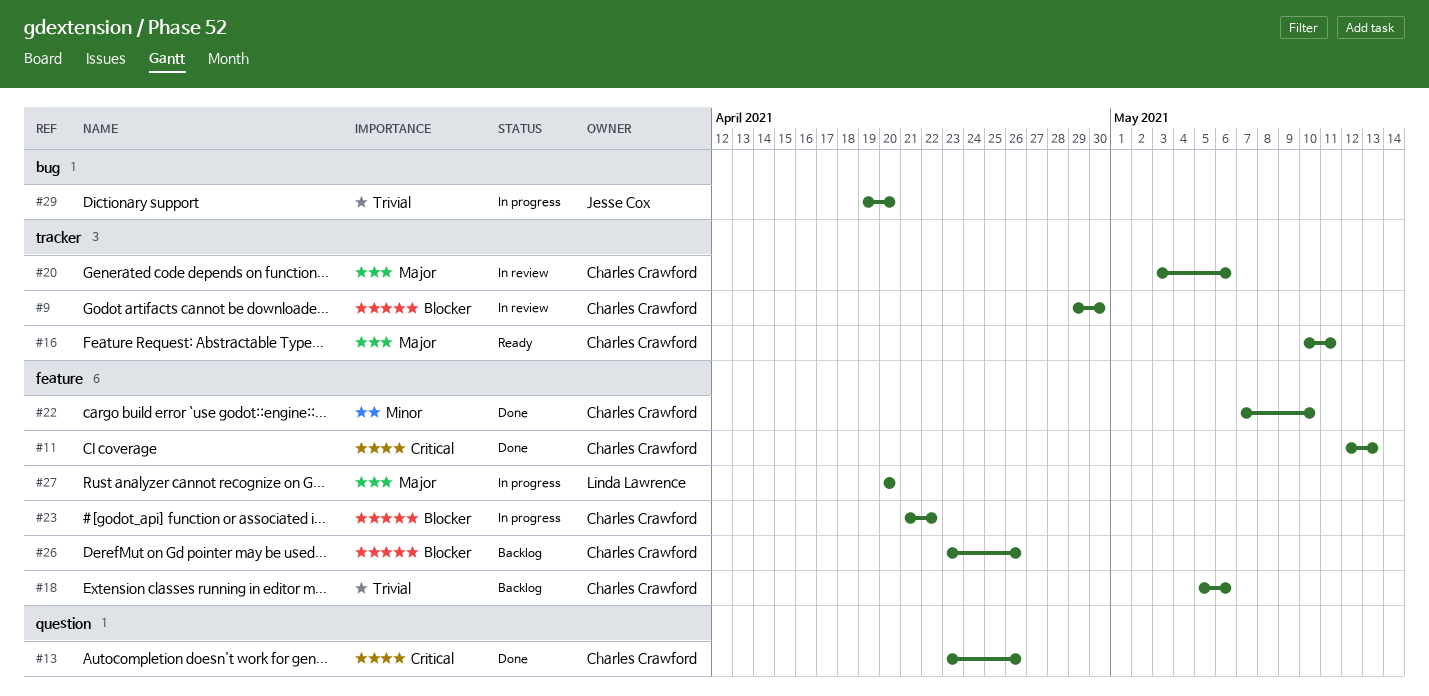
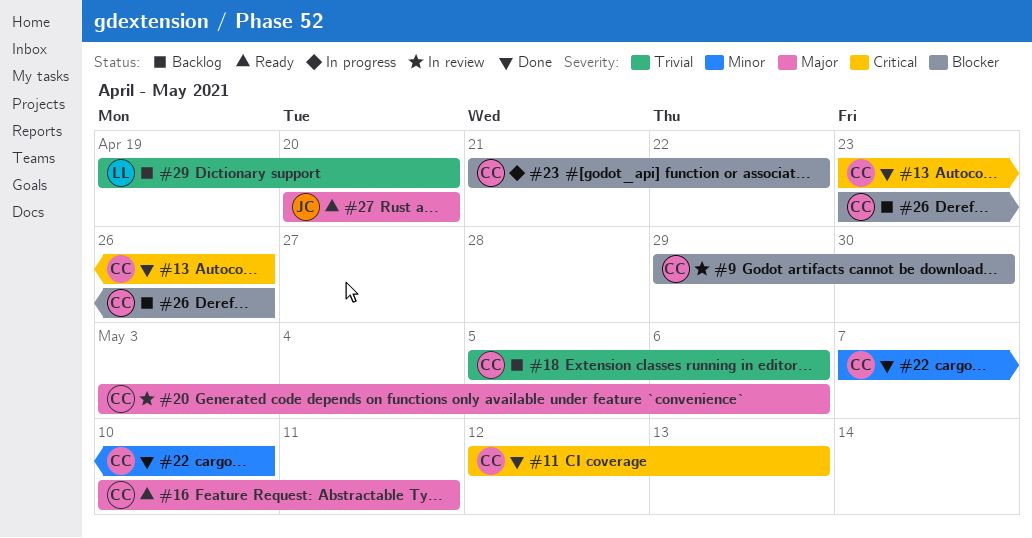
#27, status: In progress -> Ready
#27, owner: Linda Lawrence -> Jesse Cox
#29, status: In progress -> Backlog
#29, owner: Jesse Cox -> Linda Lawrence

